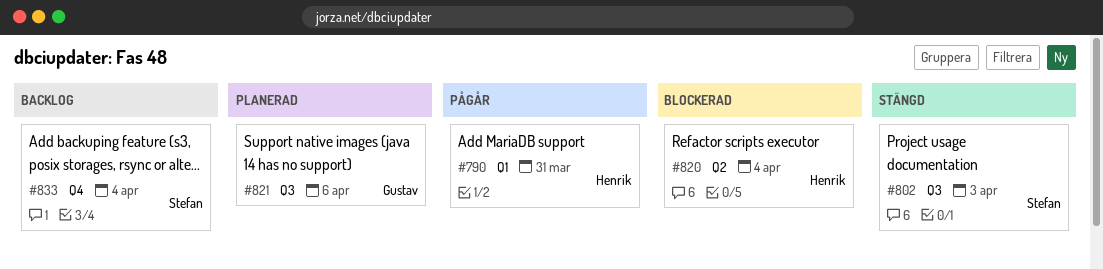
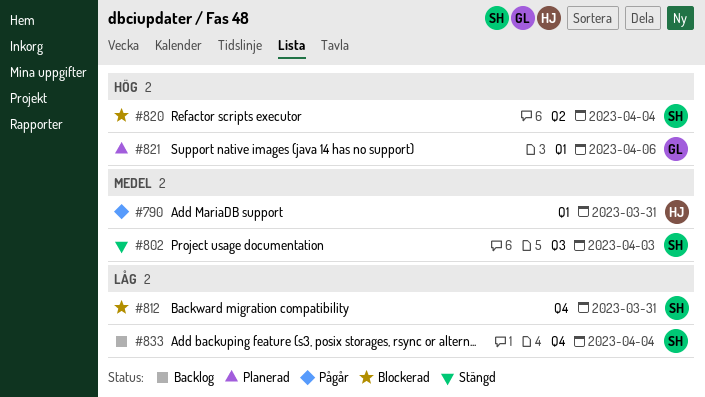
#812: none -> present
#820, owner: Henrik -> Stefan
#821, label: Q3 -> Q1

